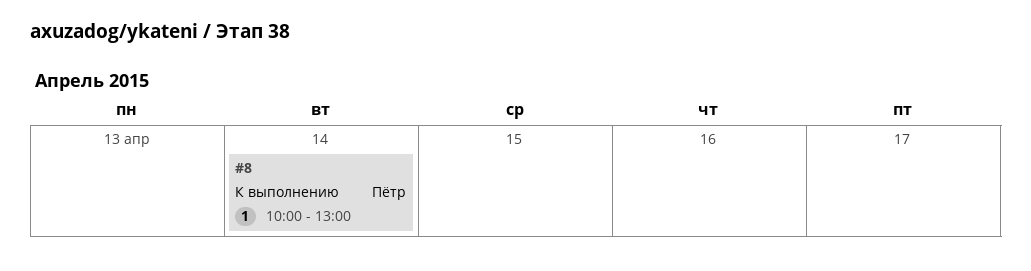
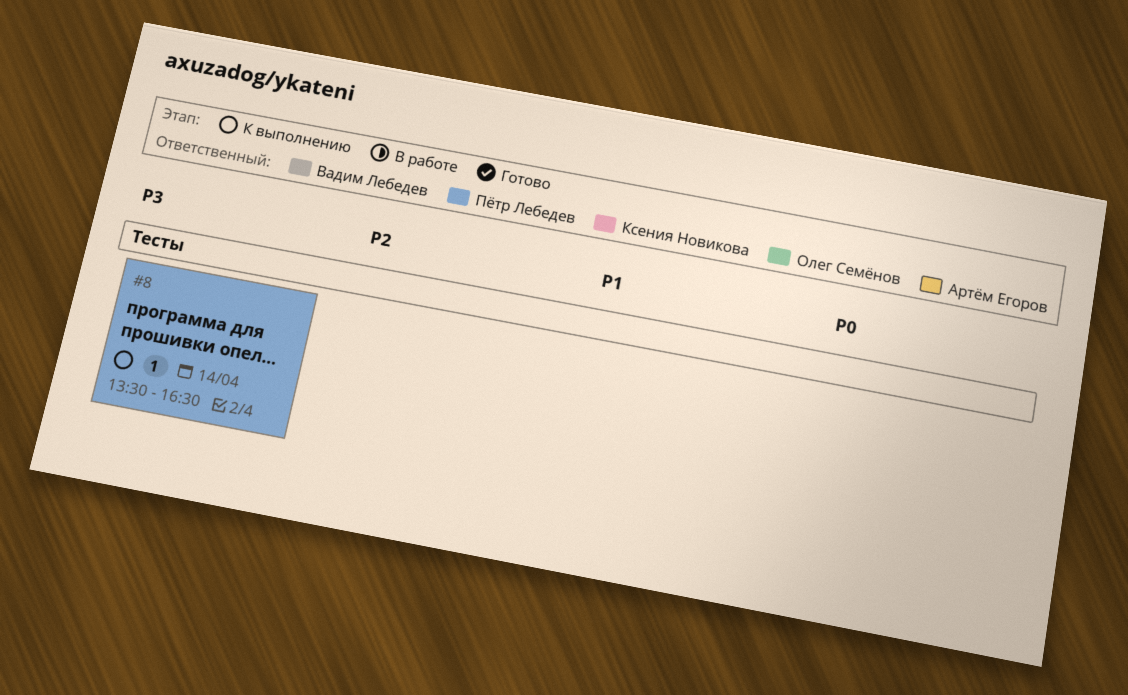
#8, begins: 10:00 -> 13:30
#8, ends: 13:00 -> 16:30

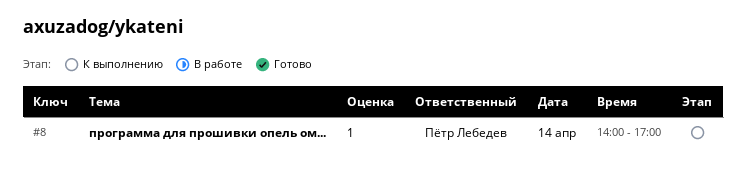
#8, begins: 13:30 -> 14:00
#8, ends: 16:30 -> 17:00

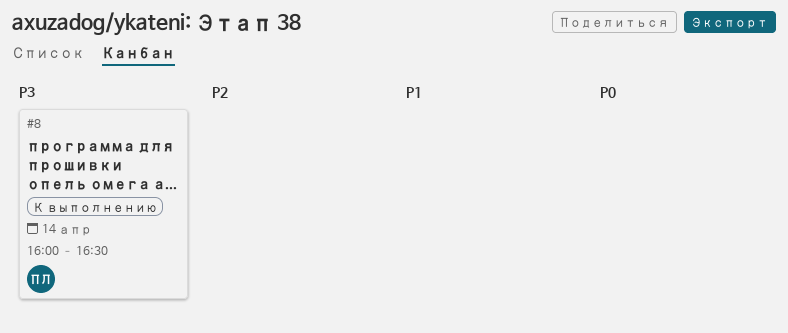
#8, begins: 14:00 -> 16:00
#8, ends: 17:00 -> 16:30

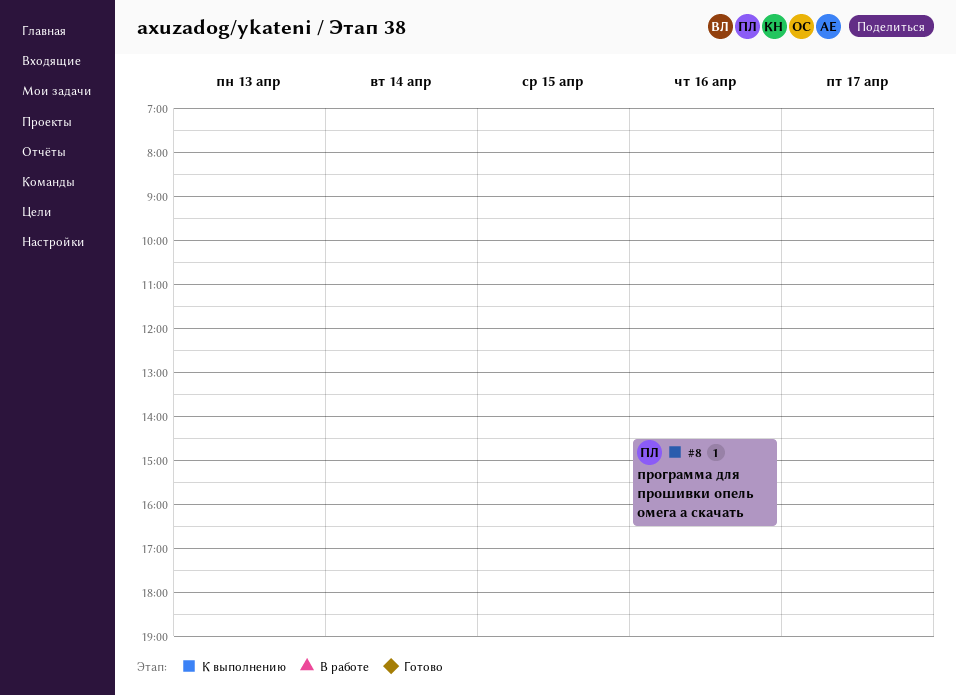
#8, day: Apr 14 -> Apr 16
#8, begins: 16:00 -> 14:30

